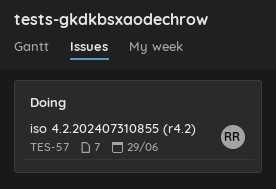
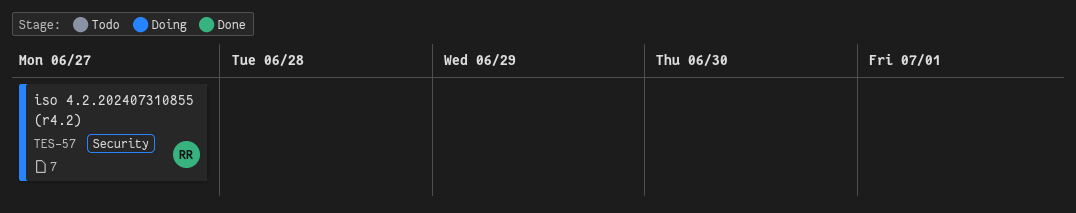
TES-57, due: Jun 29 -> Jun 27

